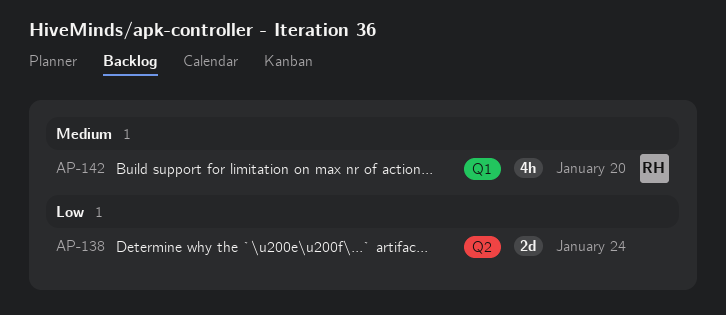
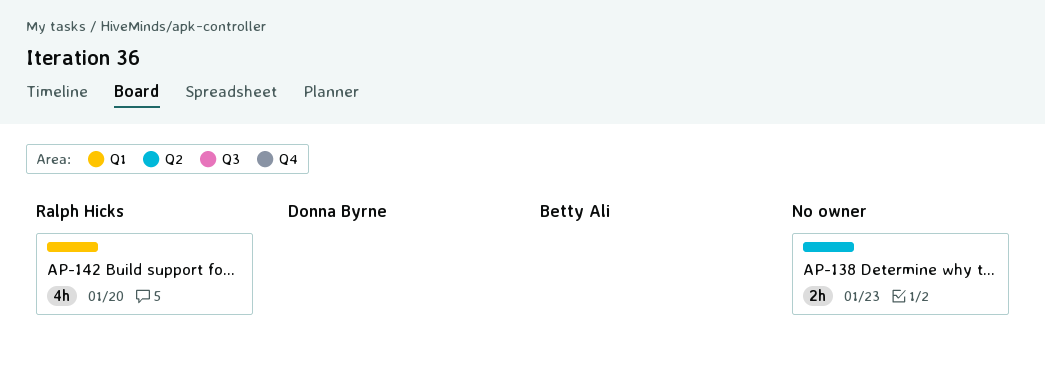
AP-138, estimate: 2d -> 2h
AP-138, due: Jan 24 -> Jan 23

